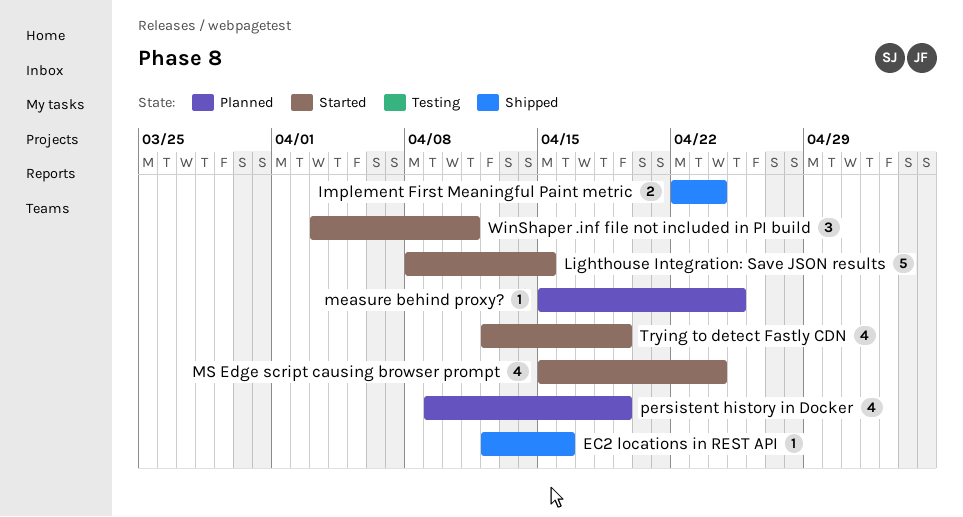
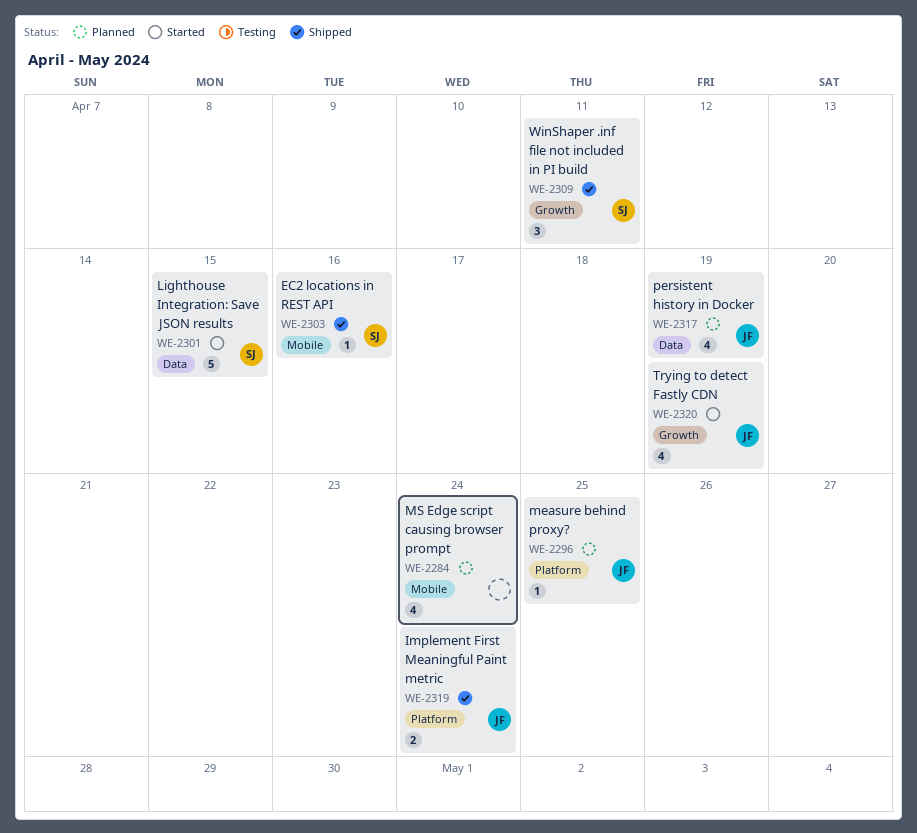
MS Edge script causing browser prompt, status: Started -> Planned
WinShaper .inf file not included in PI build, status: Started -> Shipped

